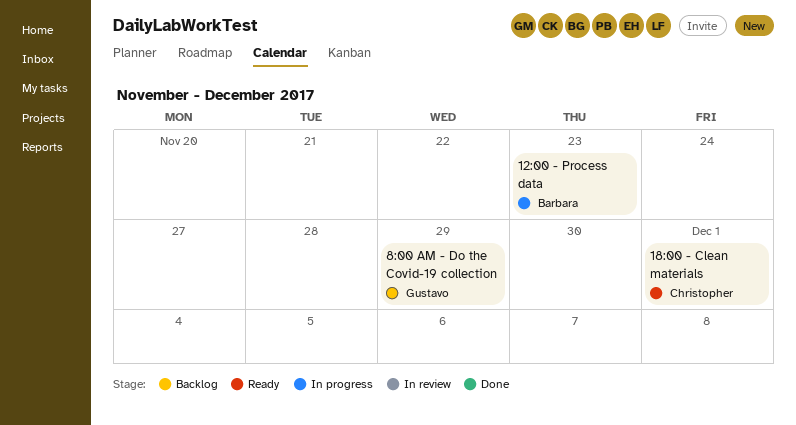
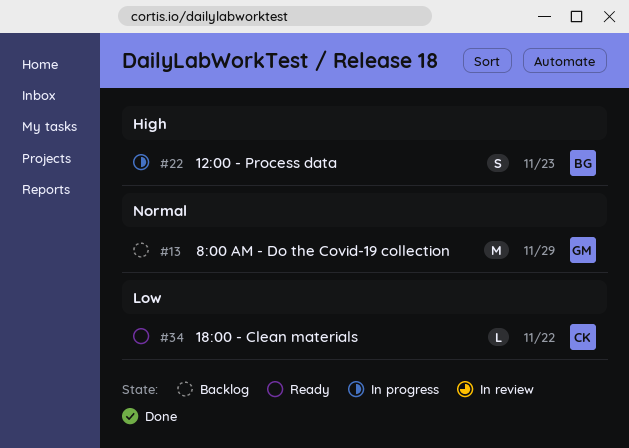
18:00 - Clean materials, due: Dec 1 -> Nov 22

